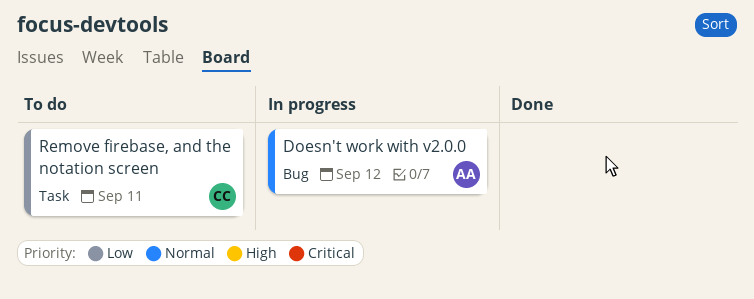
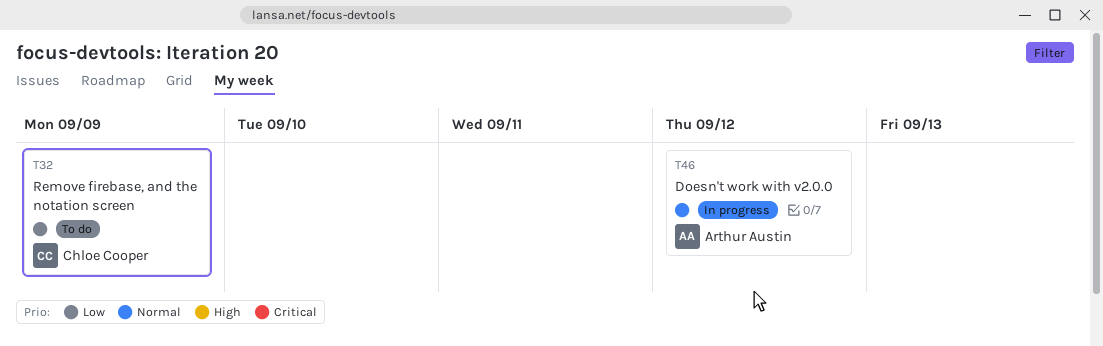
Remove firebase, and the notation screen, due: Sep 11 -> Sep 9

